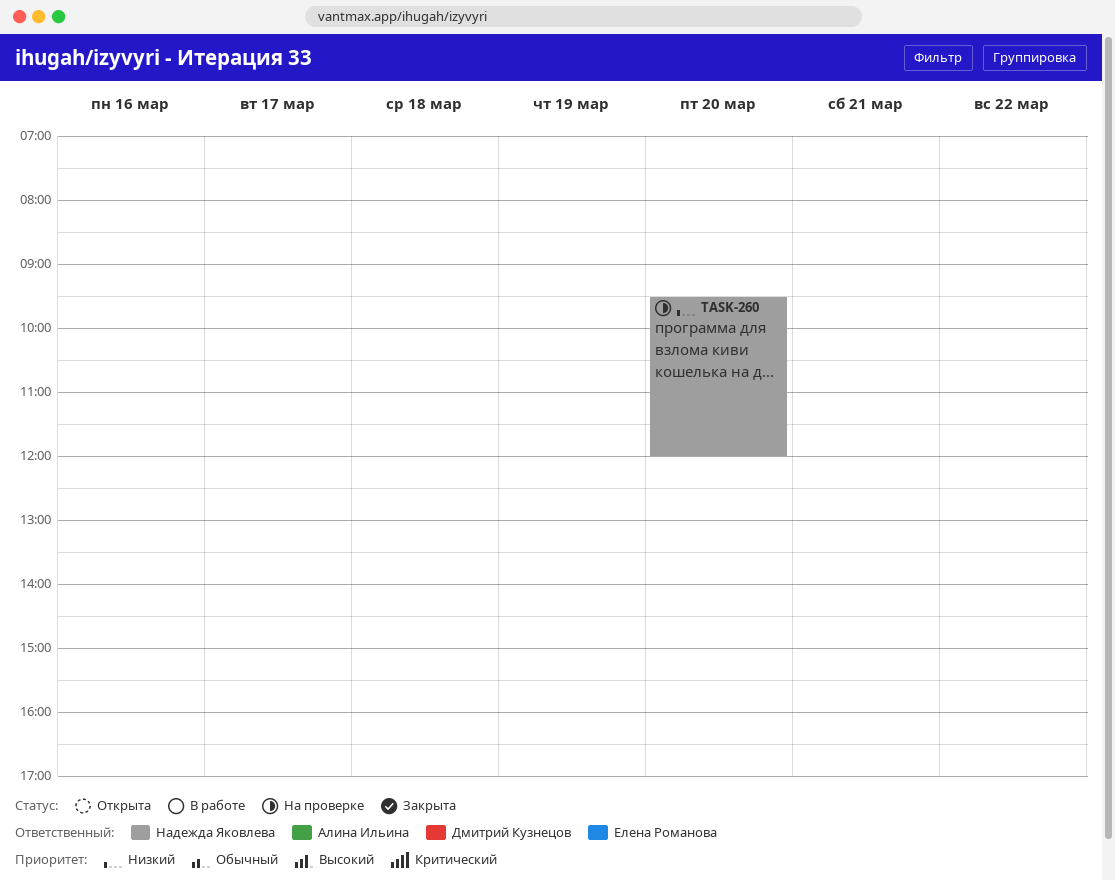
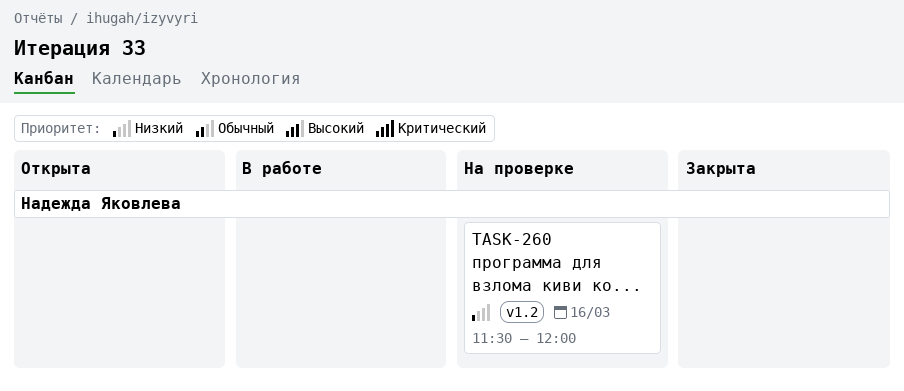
TASK-260, day: Mar 20 -> Mar 16
TASK-260, begins: 09:30 -> 11:30

